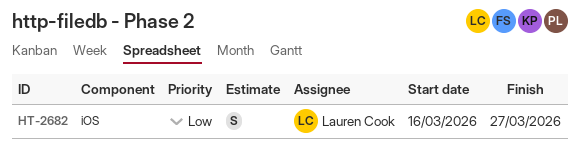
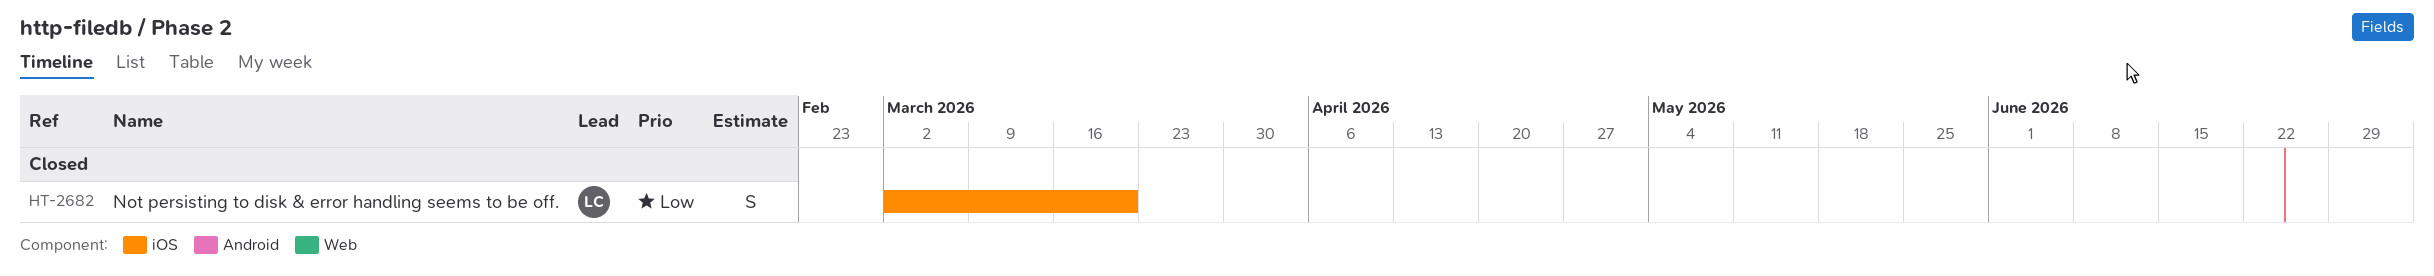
HT-2682, start: Mar 16 -> Mar 2
HT-2682, due: Mar 27 -> Mar 20

